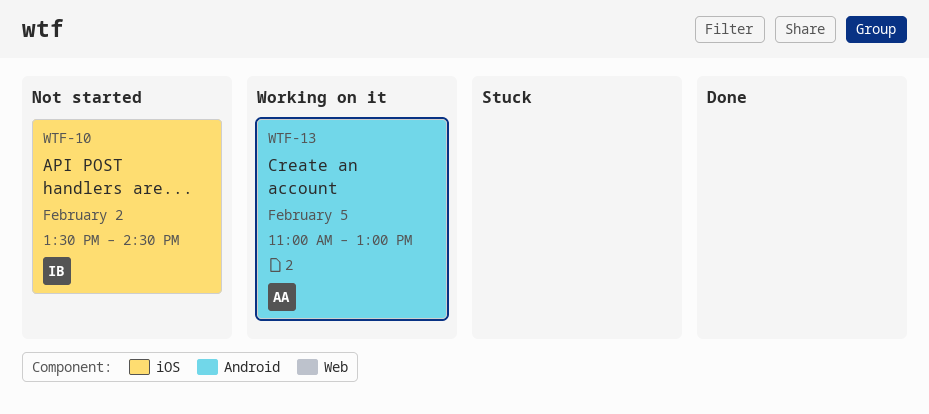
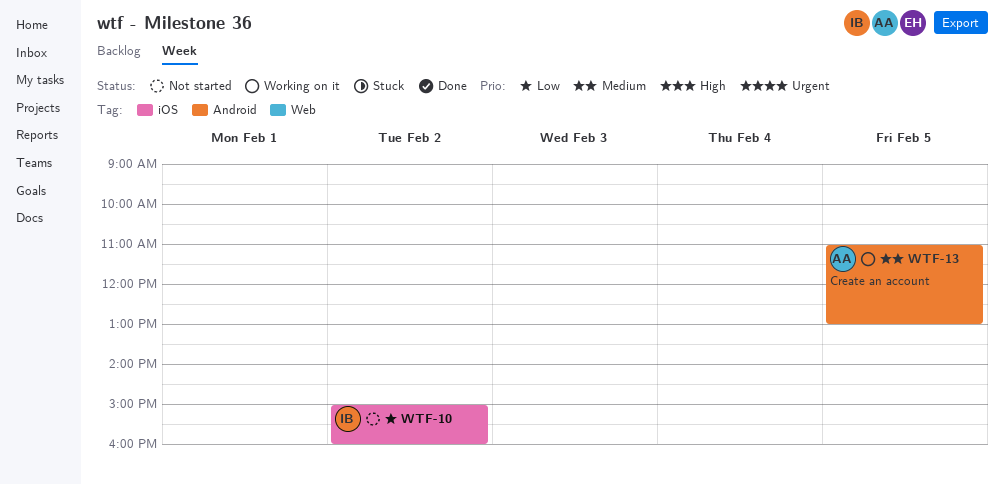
WTF-10, begins: 13:30 -> 15:00
WTF-10, ends: 14:30 -> 16:00

